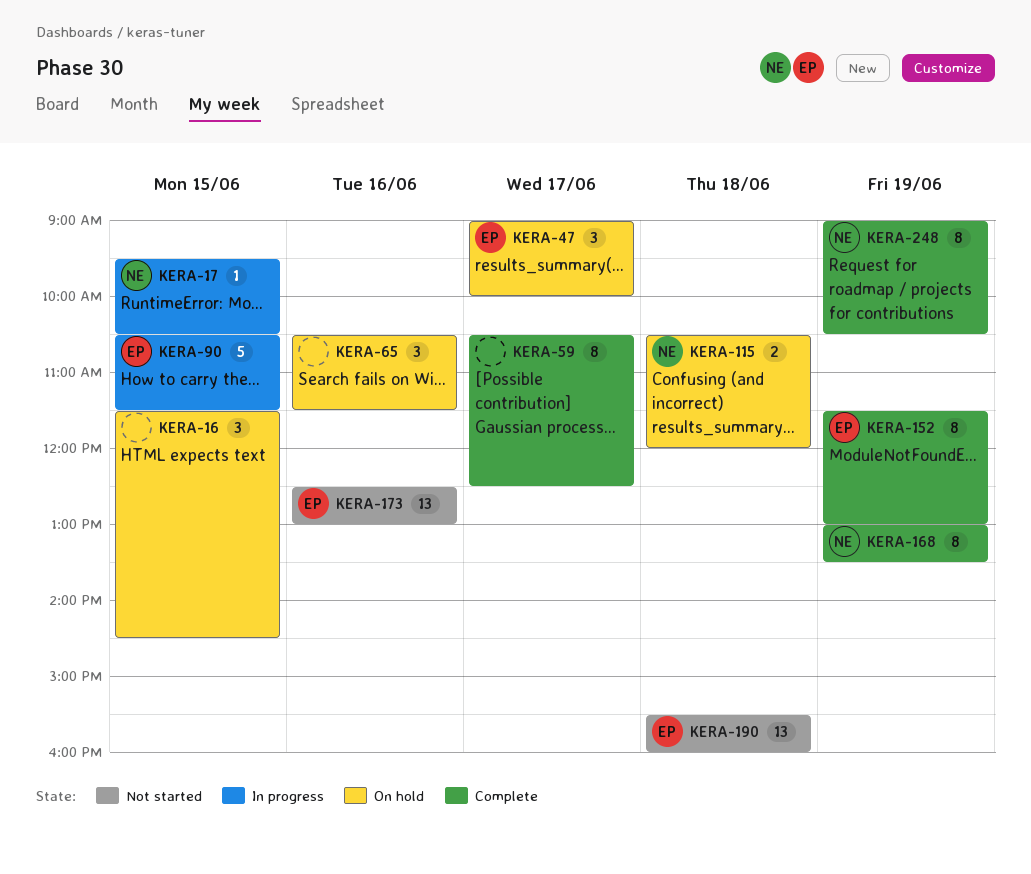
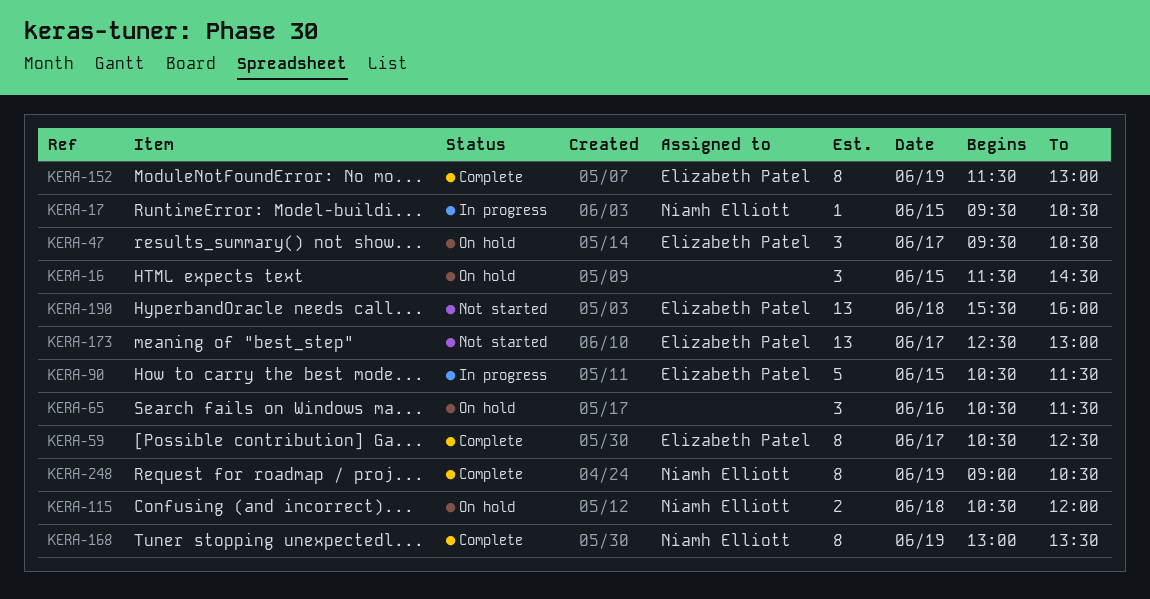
KERA-47, begins: 09:00 -> 09:30
KERA-47, ends: 10:00 -> 10:30
KERA-59, owner: none -> Elizabeth Patel
KERA-173, day: Jun 16 -> Jun 17

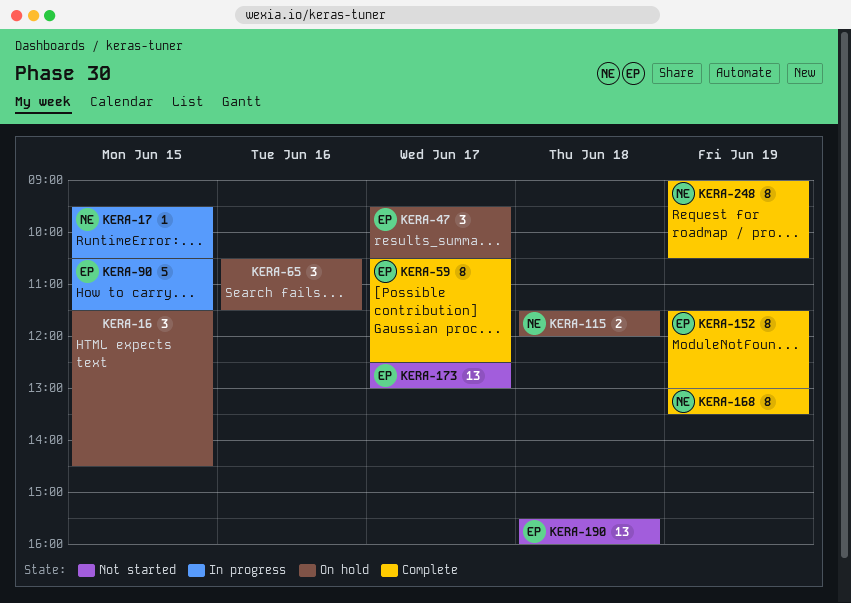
KERA-115, begins: 10:30 -> 11:30

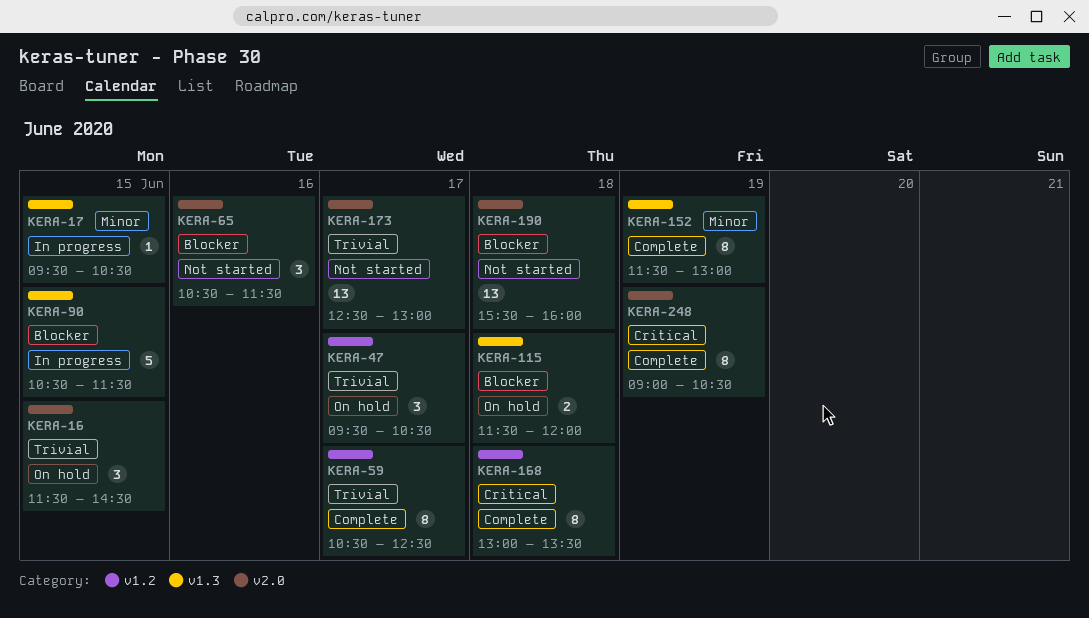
KERA-65, status: On hold -> Not started
KERA-168, day: Jun 19 -> Jun 18

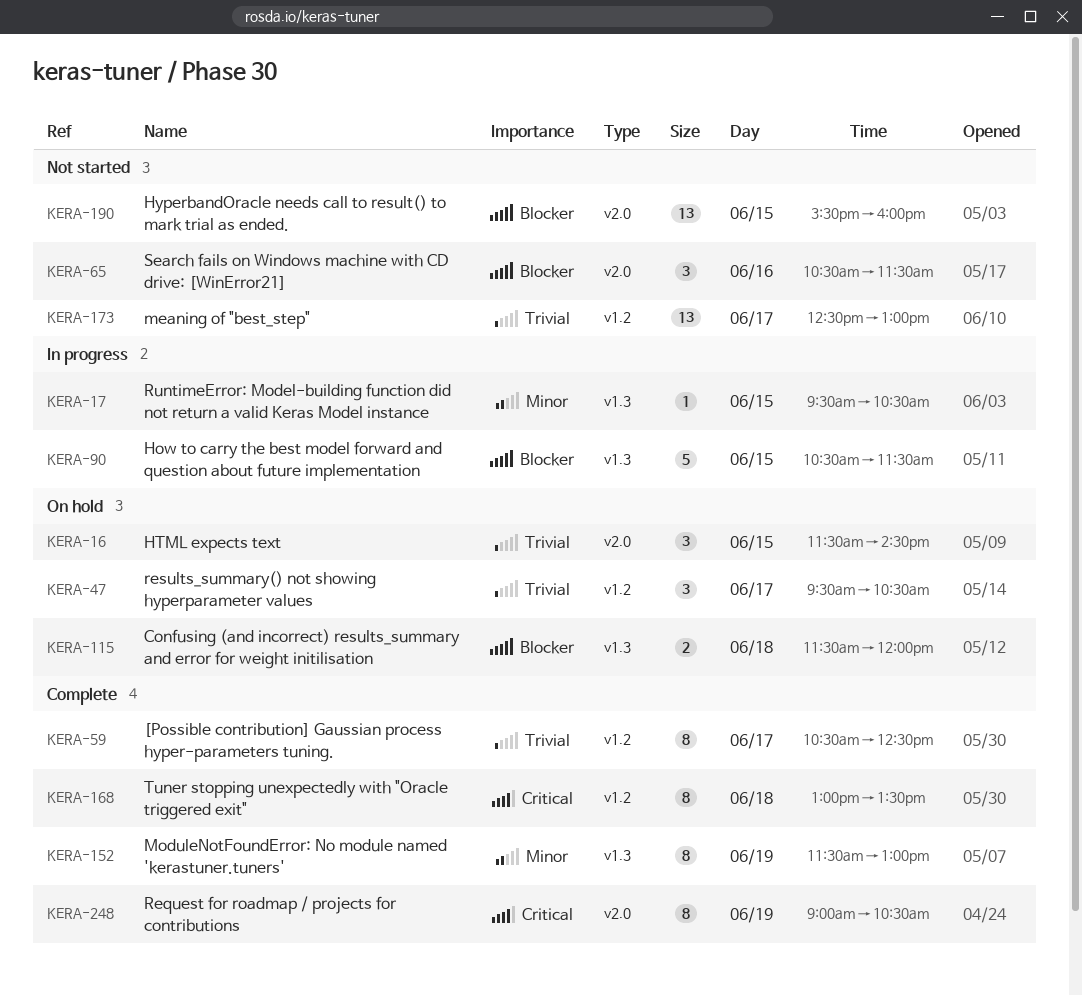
KERA-173, label: v2.0 -> v1.2
KERA-190, day: Jun 18 -> Jun 15

